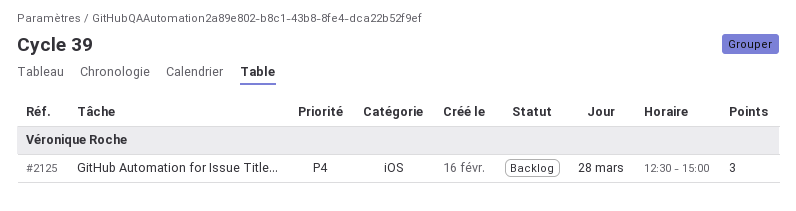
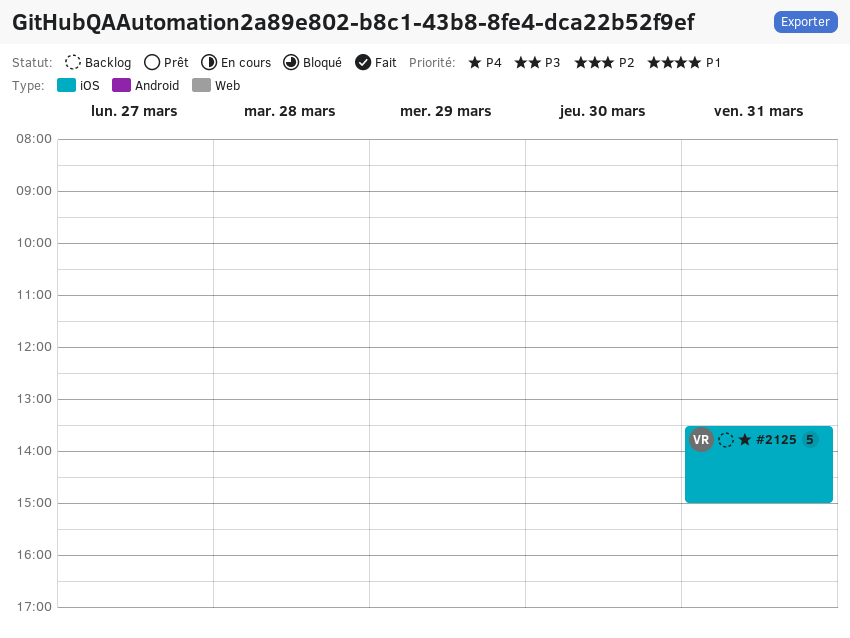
#2125, estimate: 3 -> 5
#2125, day: Mar 28 -> Mar 31
#2125, begins: 12:30 -> 13:30

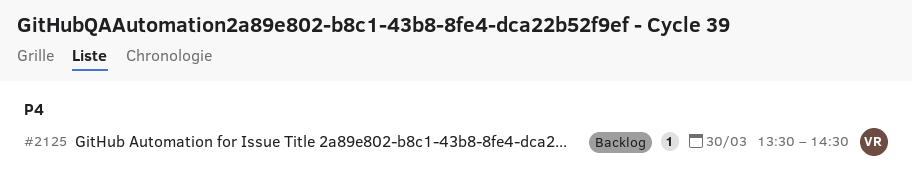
#2125, estimate: 5 -> 1
#2125, day: Mar 31 -> Mar 30
#2125, ends: 15:00 -> 14:30

